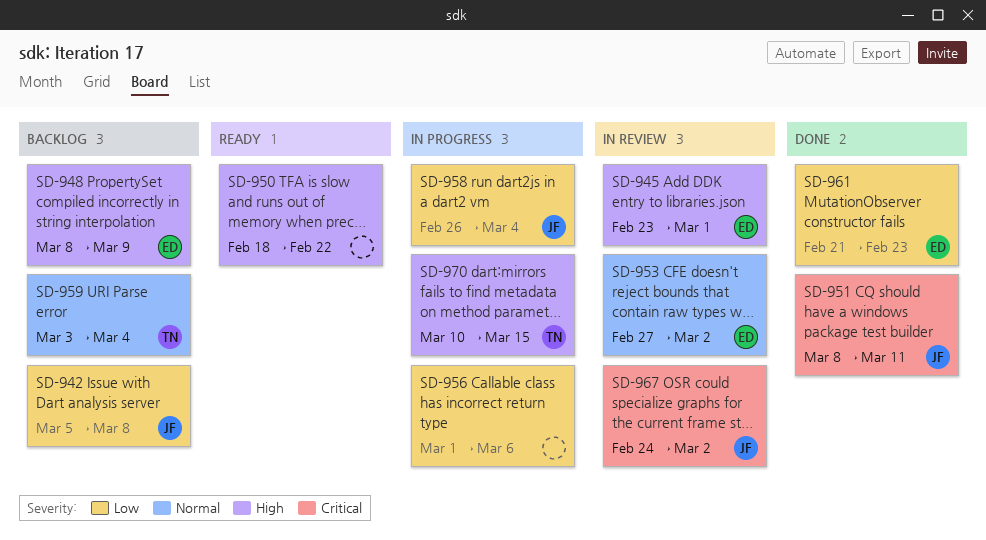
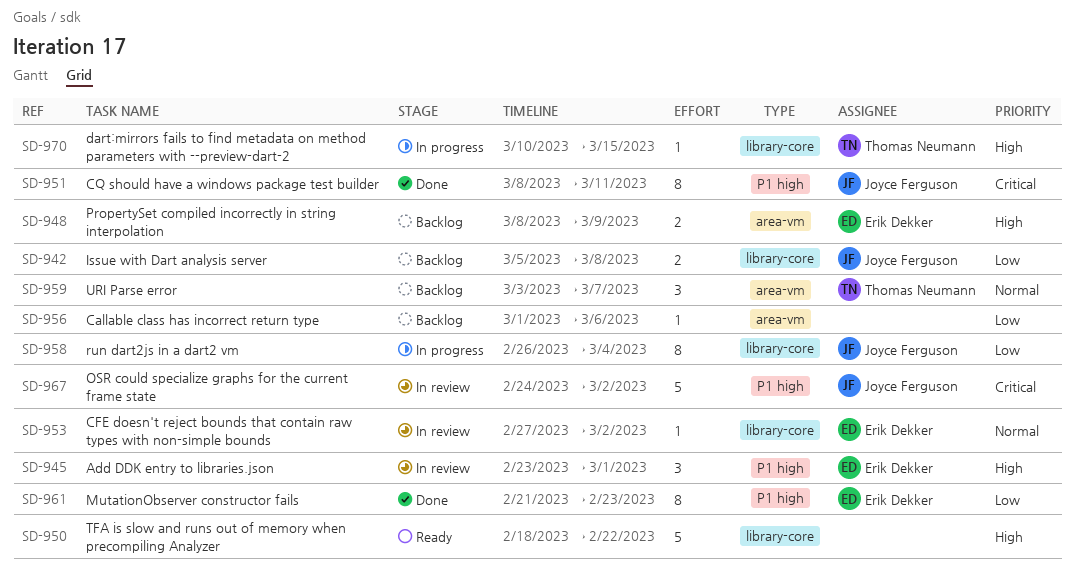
SD-956, status: In progress -> Backlog
SD-959, due: Mar 4 -> Mar 7

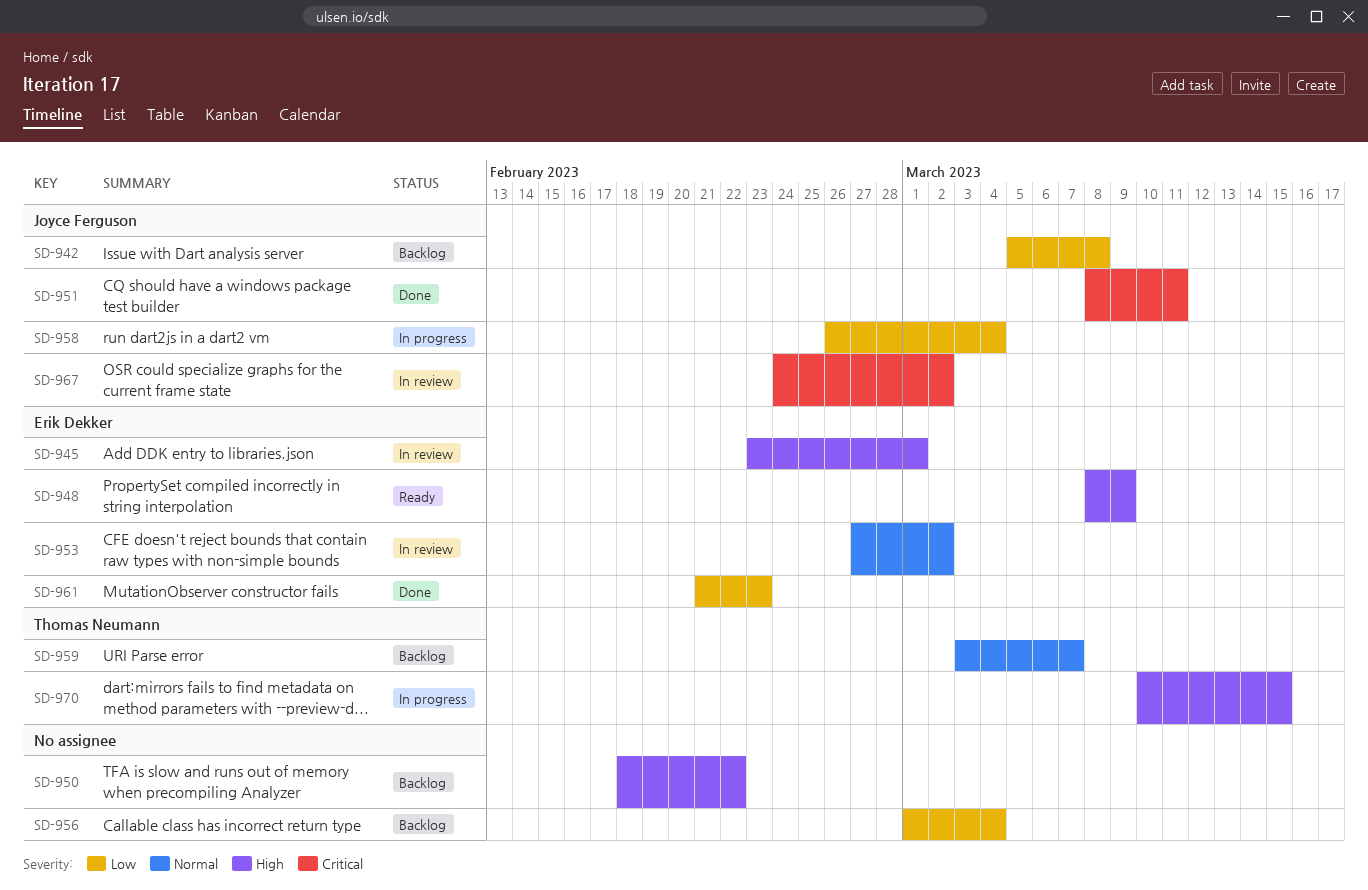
SD-948, status: Backlog -> Ready
SD-950, status: Ready -> Backlog
SD-956, due: Mar 6 -> Mar 4

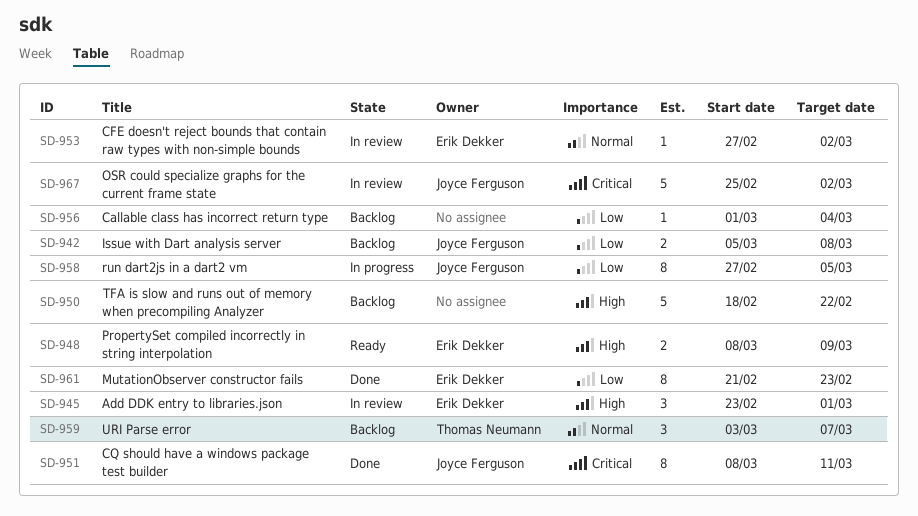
SD-958, start: Feb 26 -> Feb 27
SD-958, due: Mar 4 -> Mar 5
SD-967, start: Feb 24 -> Feb 25
SD-970: present -> none

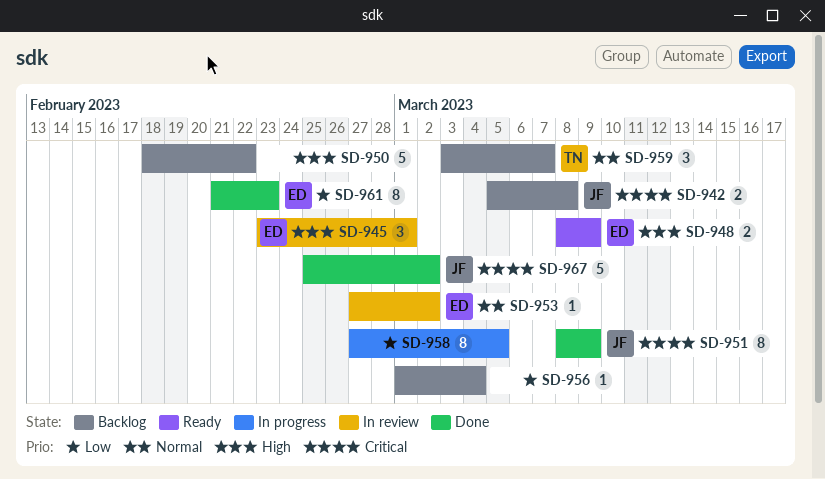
SD-942, priority: Low -> Critical
SD-951, due: Mar 11 -> Mar 9
SD-958, owner: Joyce Ferguson -> none
SD-967, status: In review -> Done

